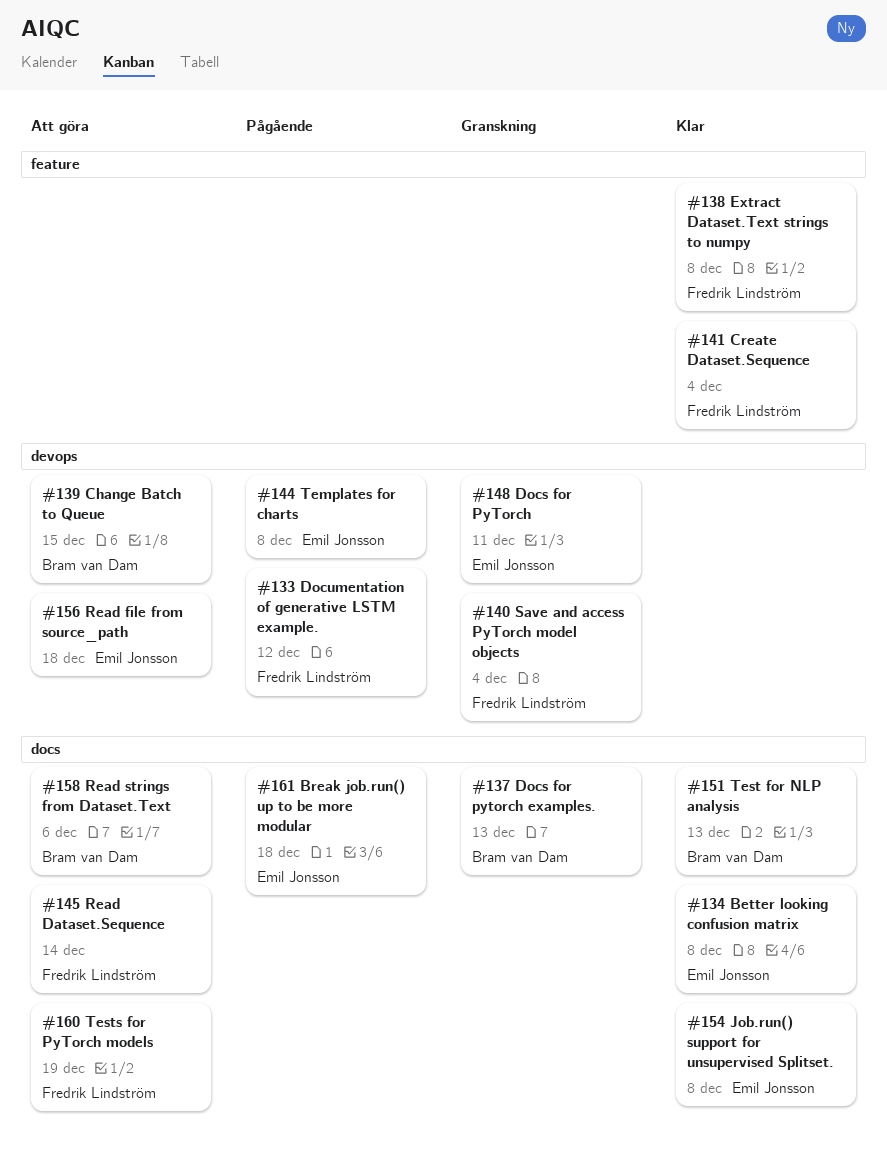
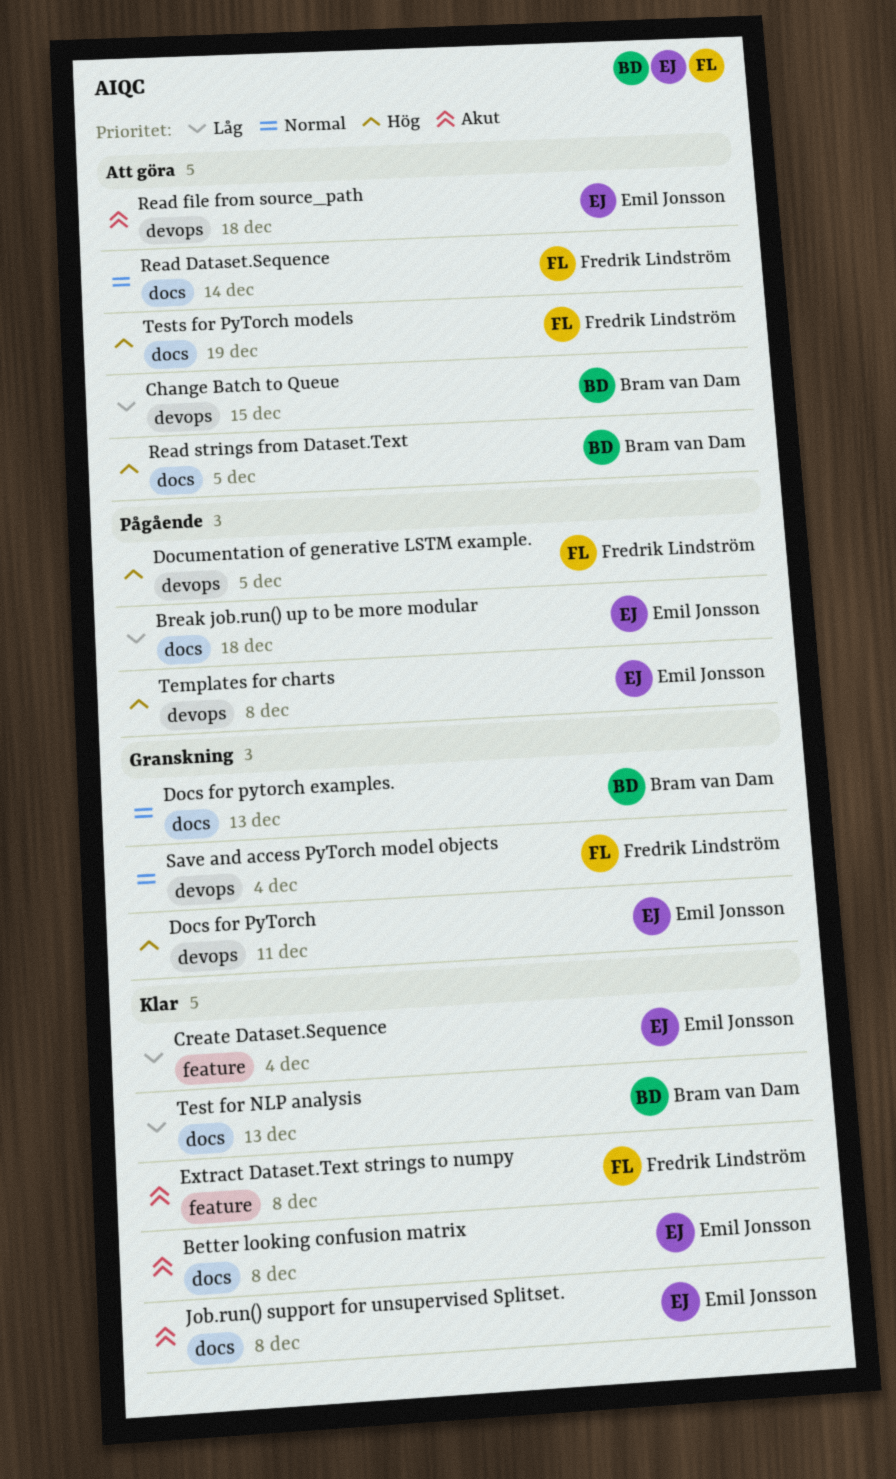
Create Dataset.Sequence, owner: Fredrik Lindström -> Emil Jonsson
Documentation of generative LSTM example., due: Dec 12 -> Dec 5
Read strings from Dataset.Text, due: Dec 6 -> Dec 5

